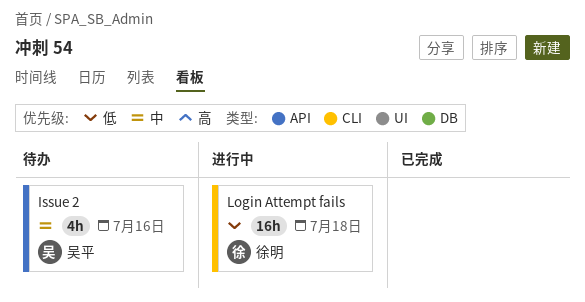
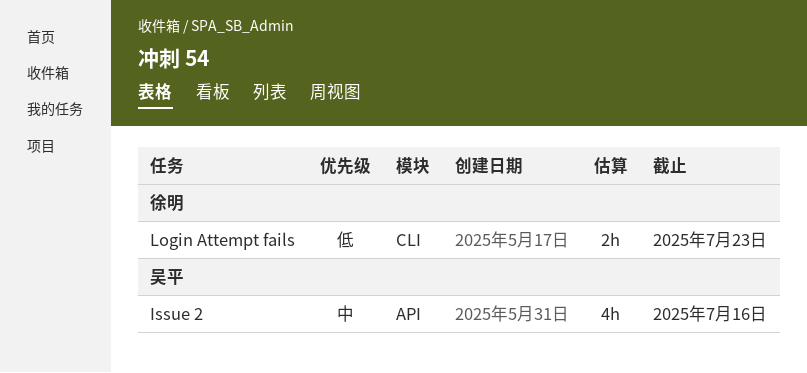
Login Attempt fails, estimate: 16h -> 2h
Login Attempt fails, due: Jul 18 -> Jul 23

